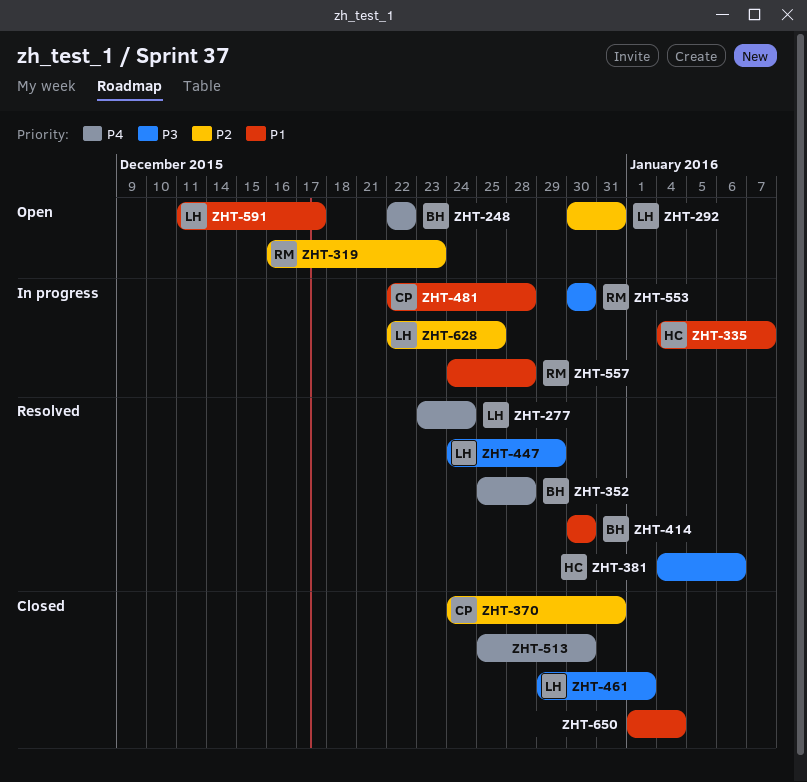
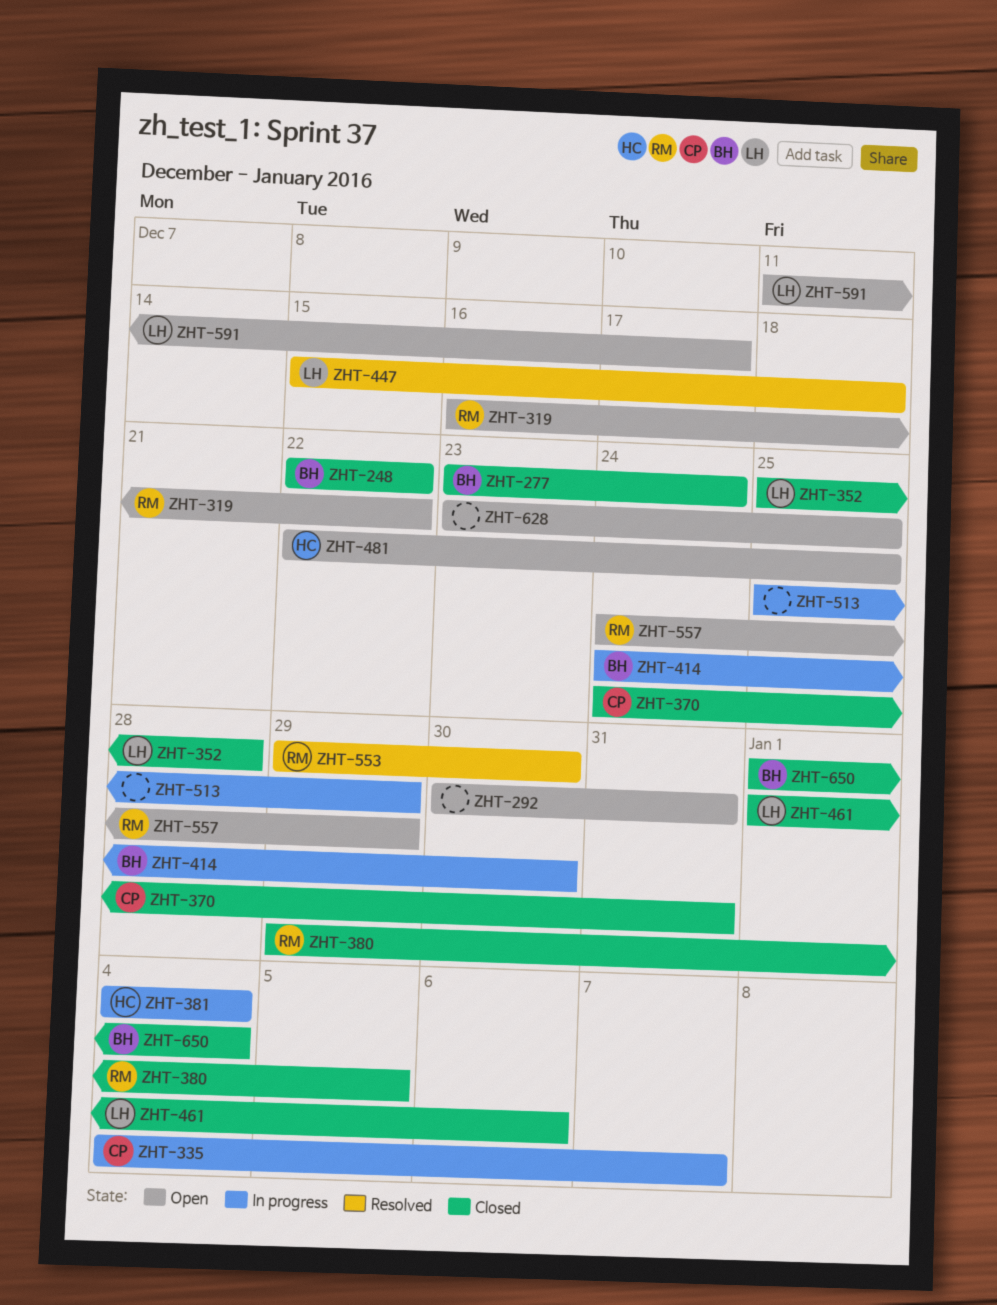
ZHT-248, status: Open -> Closed
ZHT-277, status: Resolved -> Closed
ZHT-277, owner: LH -> BH
ZHT-292, owner: LH -> none
ZHT-319, due: Dec 23 -> Dec 22
ZHT-335, owner: HC -> CP
ZHT-352, status: Resolved -> Closed
ZHT-352, owner: BH -> LH
ZHT-380: none -> present
ZHT-381, status: Resolved -> In progress
ZHT-381, due: Jan 6 -> Jan 4
ZHT-414, status: Resolved -> In progress
ZHT-414, start: Dec 30 -> Dec 24
ZHT-447, start: Dec 24 -> Dec 15
ZHT-447, due: Dec 29 -> Dec 18
ZHT-461, start: Dec 29 -> Jan 1
ZHT-461, due: Jan 1 -> Jan 6
ZHT-481, status: In progress -> Open
ZHT-481, owner: CP -> HC
ZHT-481, due: Dec 28 -> Dec 25
ZHT-513, status: Closed -> In progress
ZHT-513, due: Dec 30 -> Dec 29
ZHT-553, status: In progress -> Resolved
ZHT-553, start: Dec 30 -> Dec 29
ZHT-557, status: In progress -> Open
ZHT-557, due: Dec 28 -> Dec 29
ZHT-628, status: In progress -> Open
ZHT-628, owner: LH -> none
ZHT-628, start: Dec 22 -> Dec 23
ZHT-650, owner: none -> BH

